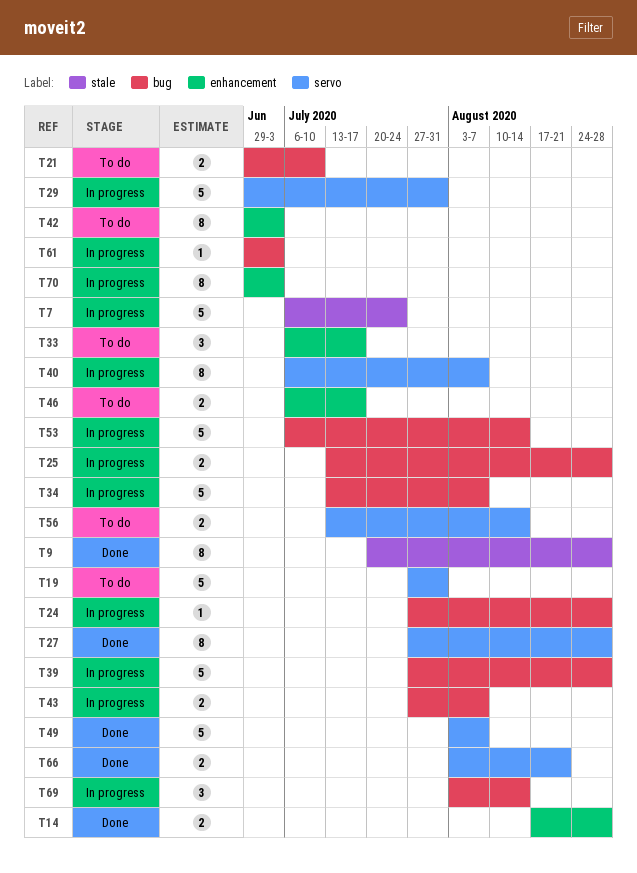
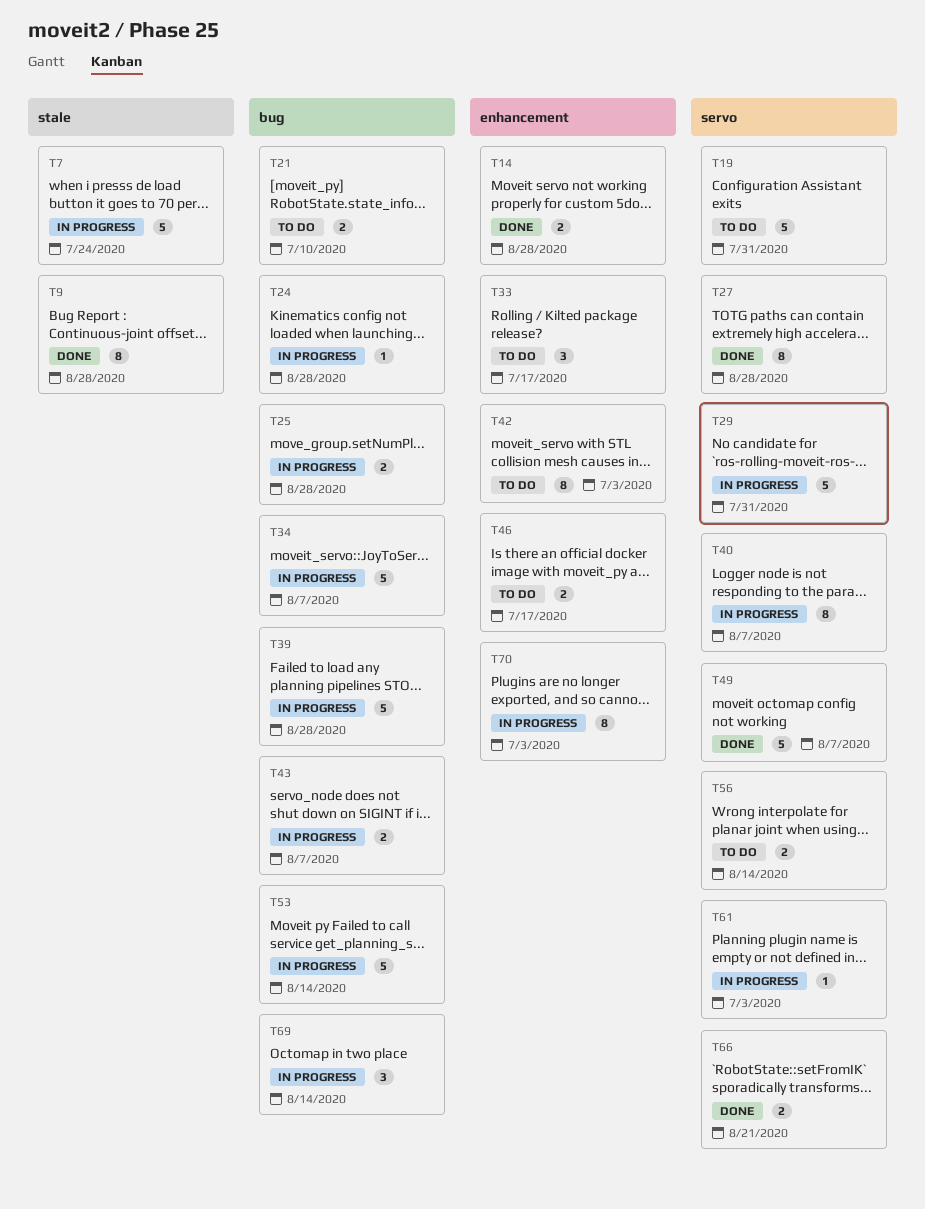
T61, label: bug -> servo

